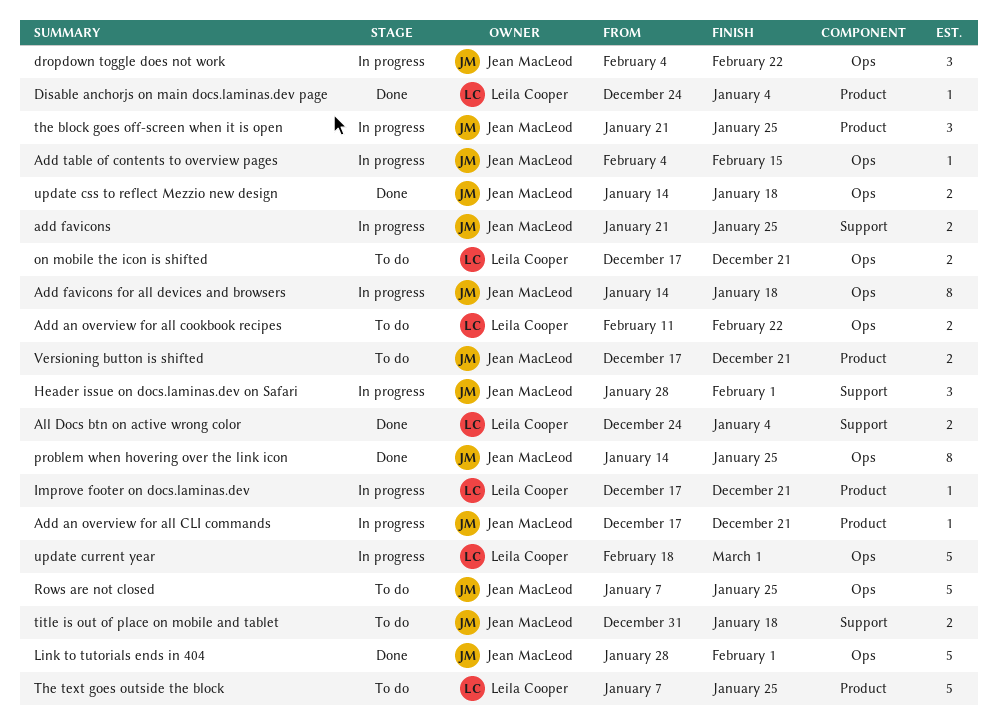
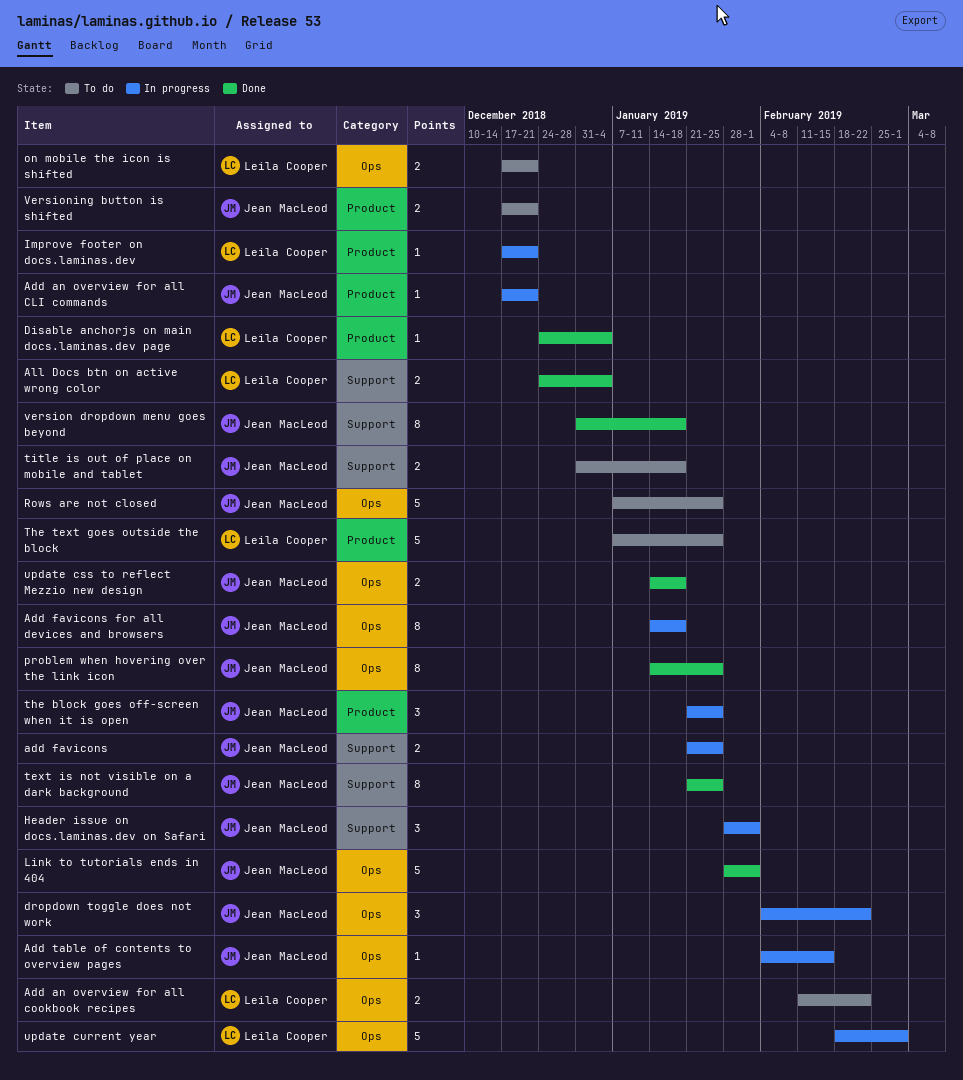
text is not visible on a dark background: none -> present
version dropdown menu goes beyond: none -> present

